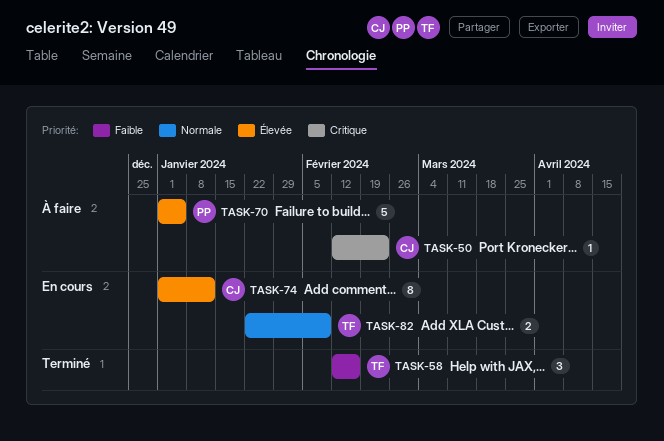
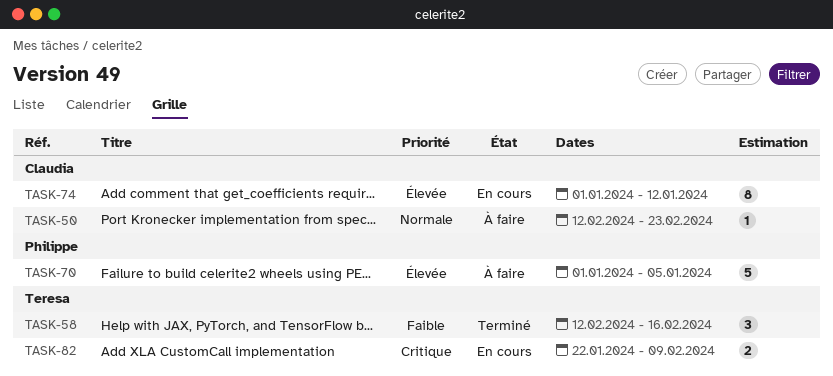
TASK-50, priority: Critique -> Normale
TASK-82, priority: Normale -> Critique

